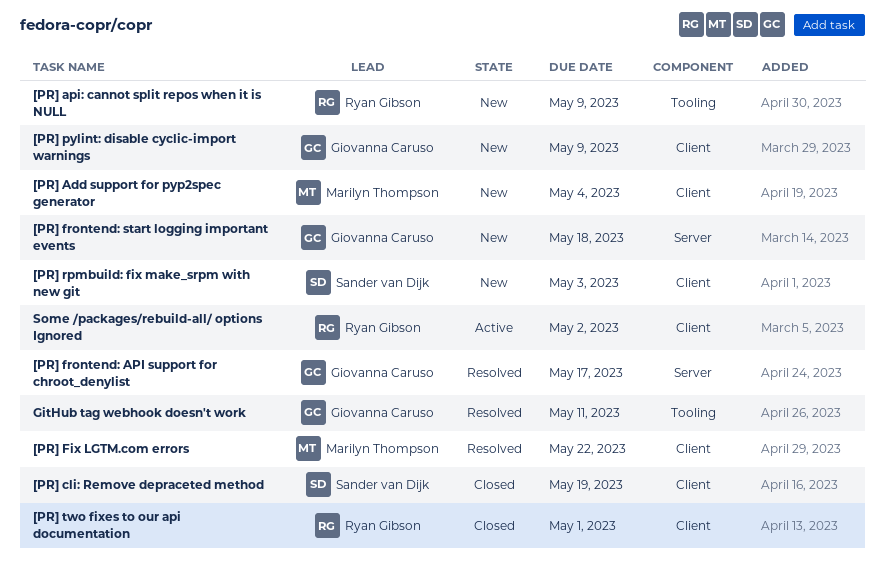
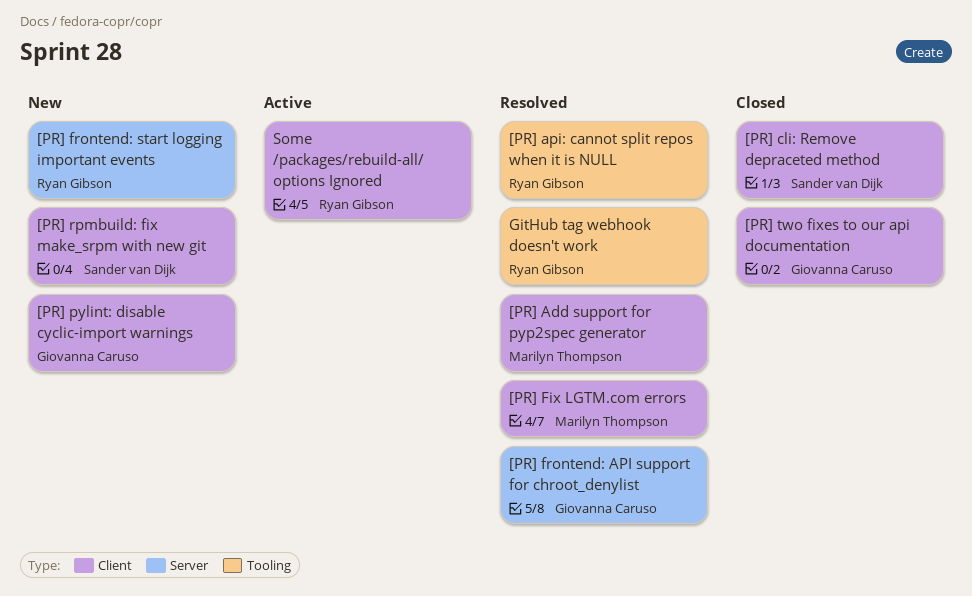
[PR] Add support for pyp2spec generator, status: New -> Resolved
[PR] api: cannot split repos when it is NULL, status: New -> Resolved
[PR] frontend: start logging important events, owner: Giovanna Caruso -> Ryan Gibson
[PR] two fixes to our api documentation, owner: Ryan Gibson -> Giovanna Caruso
GitHub tag webhook doesn't work, owner: Giovanna Caruso -> Ryan Gibson

